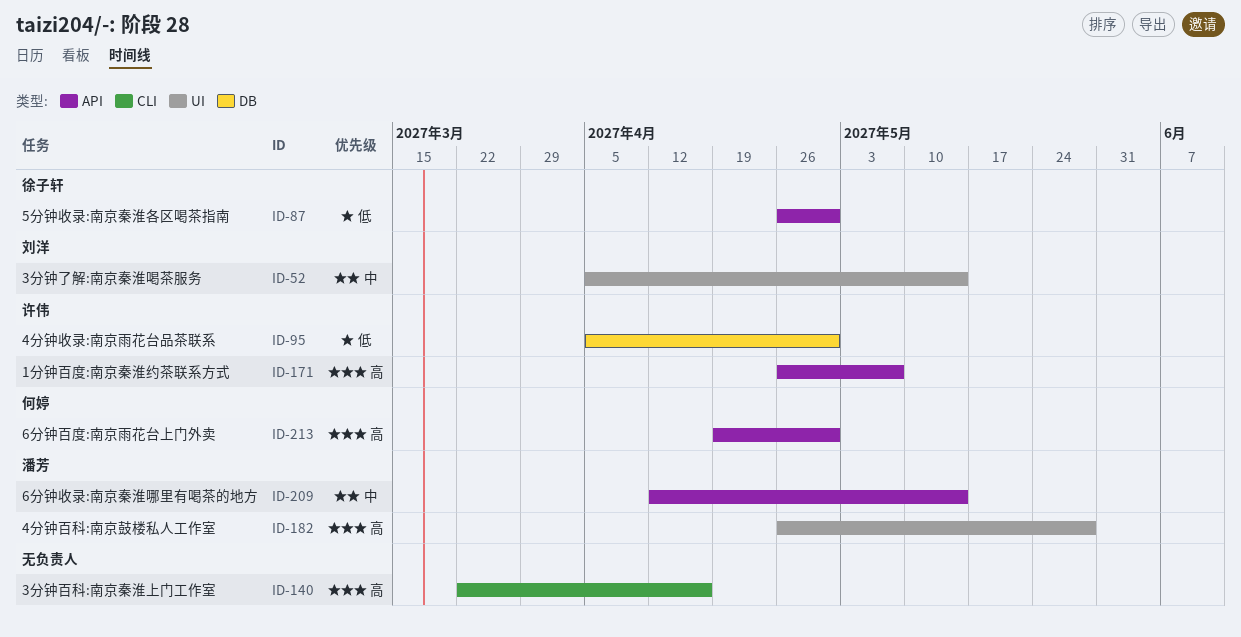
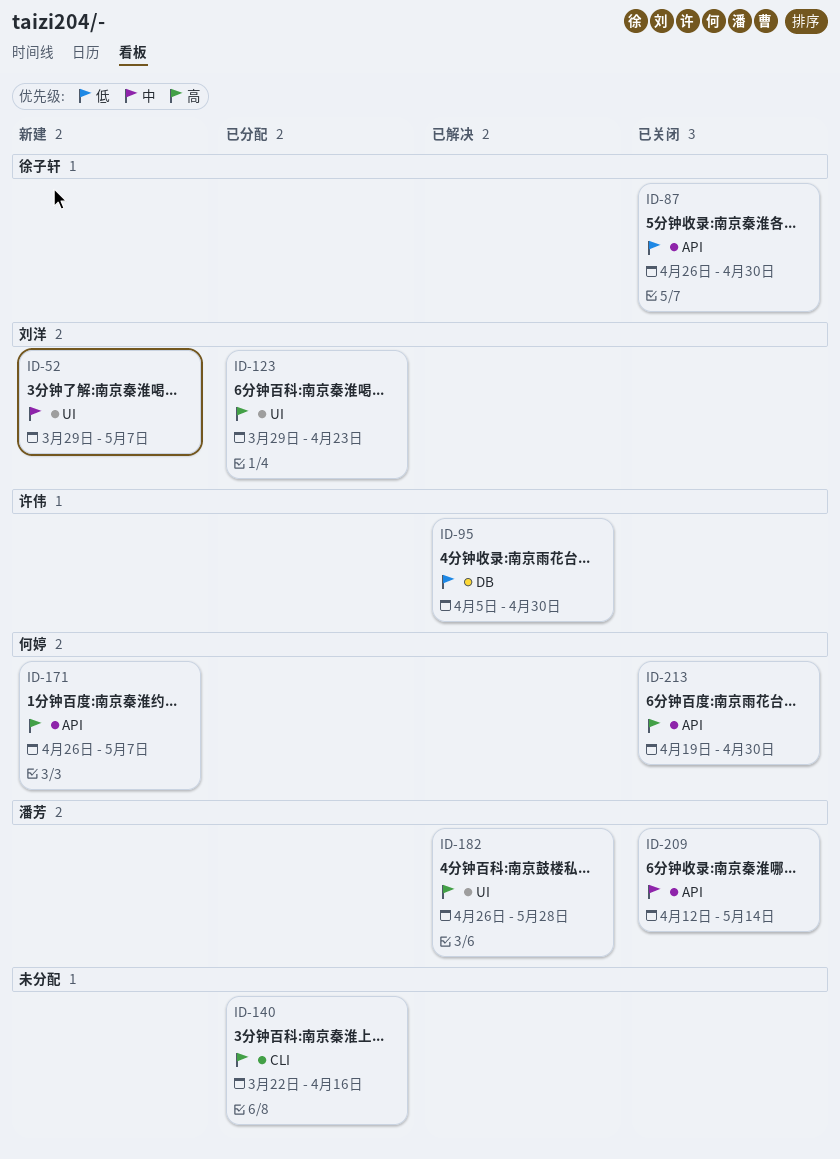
ID-52, start: Apr 5 -> Mar 29
ID-52, due: May 14 -> May 7
ID-123: none -> present
ID-171, owner: 许伟 -> 何婷

